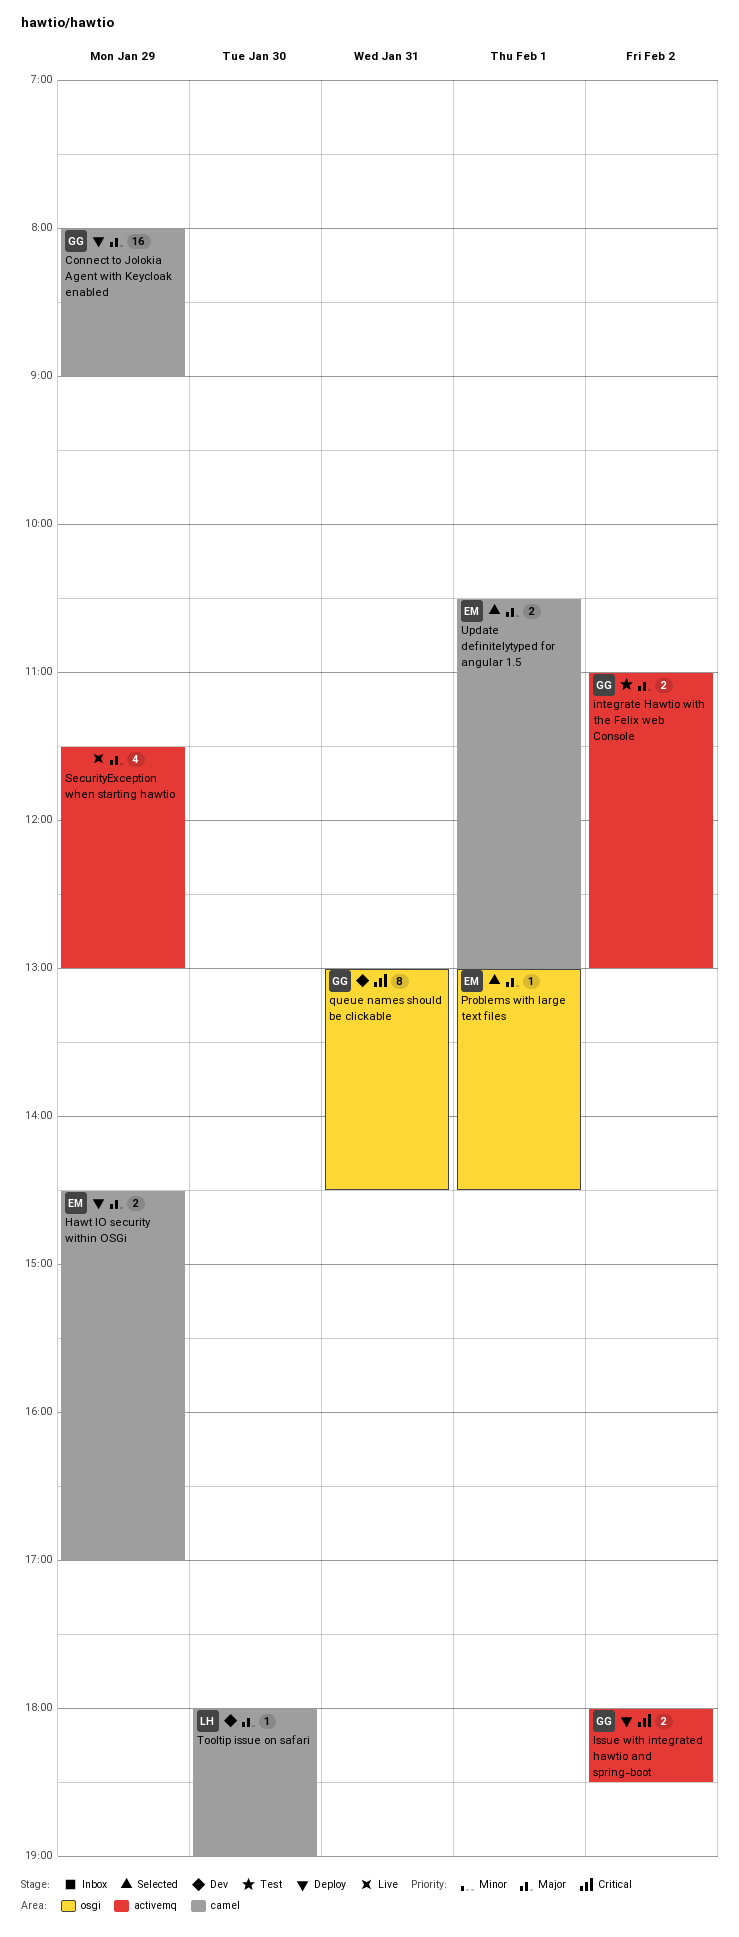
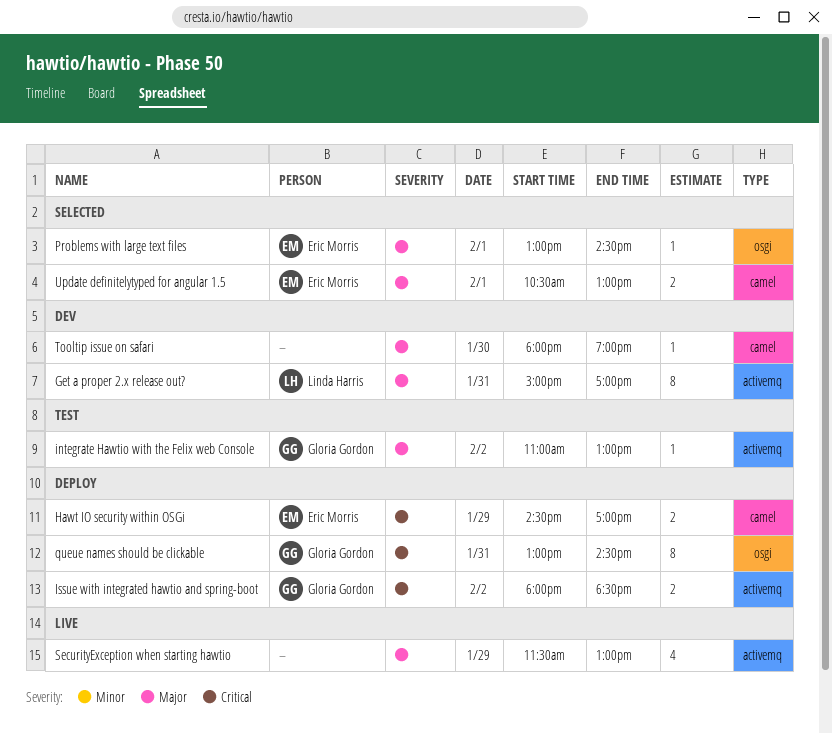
Connect to Jolokia Agent with Keycloak enabled: present -> none
Get a proper 2.x release out?: none -> present
Hawt IO security within OSGi, priority: Major -> Critical
integrate Hawtio with the Felix web Console, estimate: 2 -> 1
queue names should be clickable, status: Dev -> Deploy
Tooltip issue on safari, owner: Linda Harris -> none

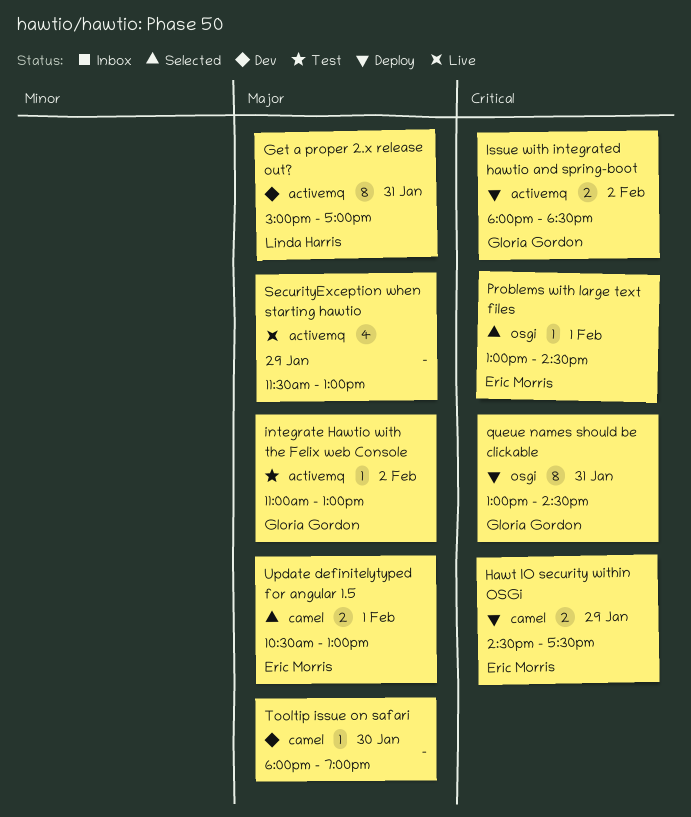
Hawt IO security within OSGi, ends: 17:00 -> 17:30
Problems with large text files, priority: Major -> Critical

